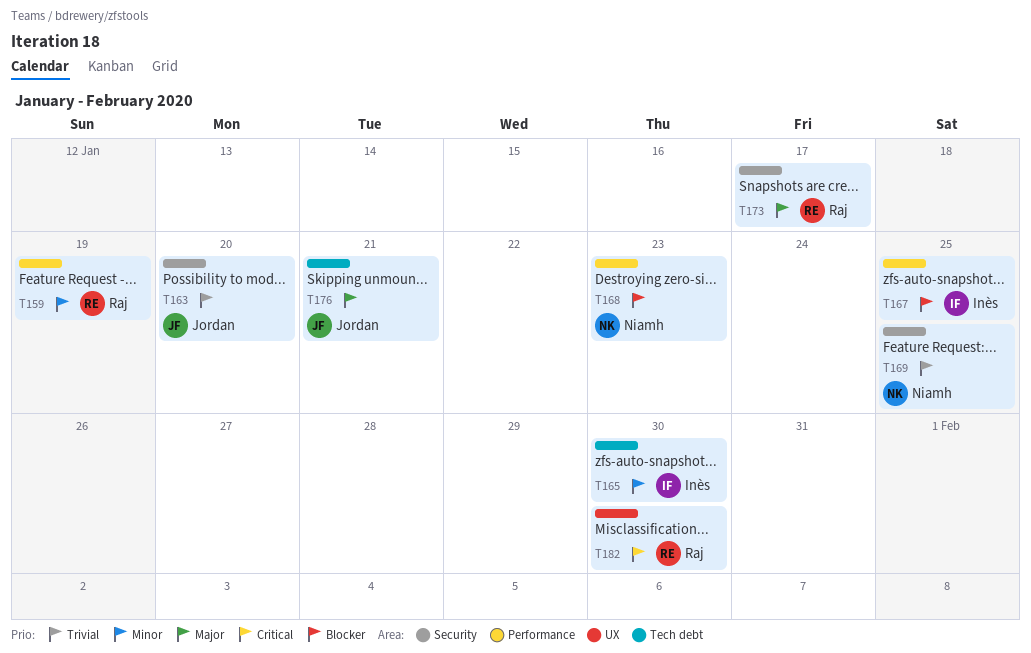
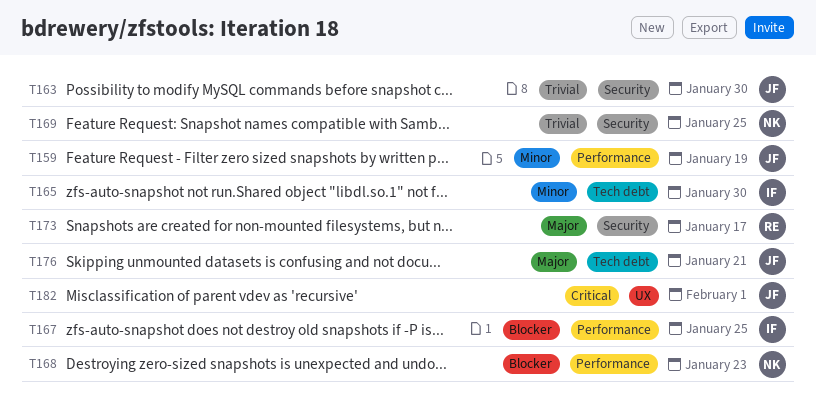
T159, owner: Raj -> Jordan
T163, due: Jan 20 -> Jan 30
T182, owner: Raj -> Jordan
T182, due: Jan 30 -> Feb 1

